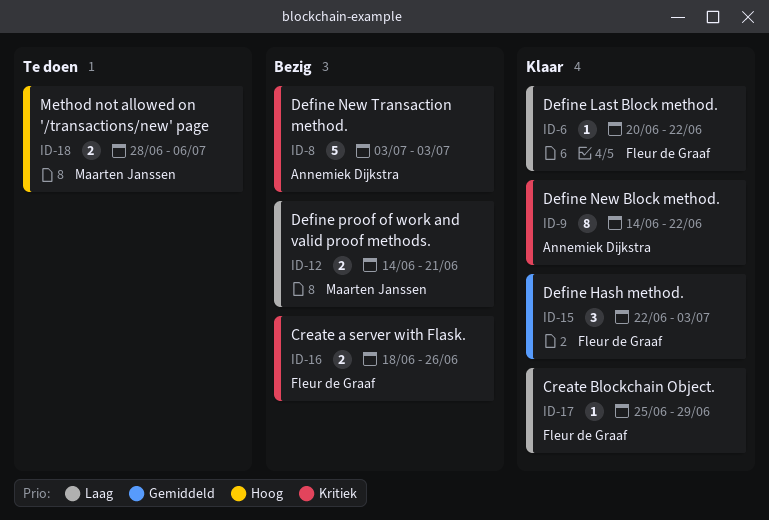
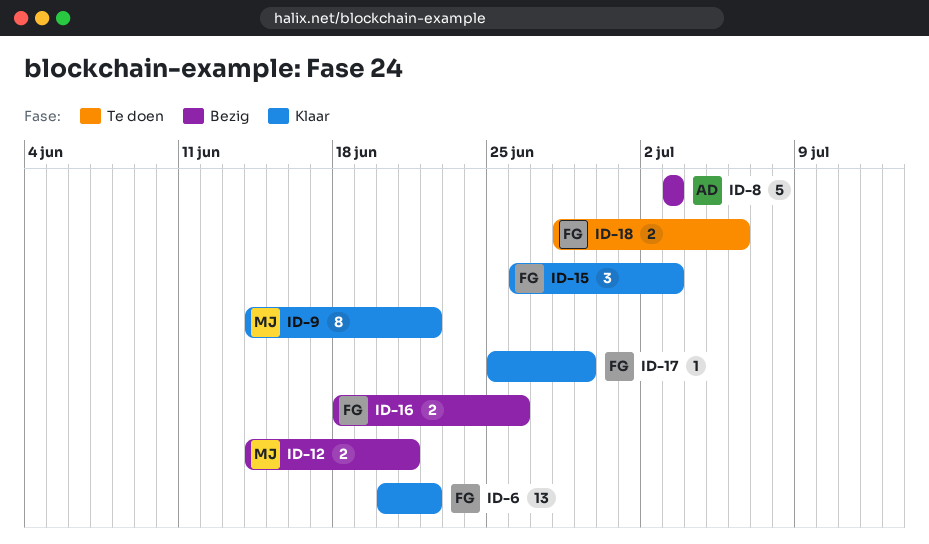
ID-6, estimate: 1 -> 13
ID-9, owner: Annemiek Dijkstra -> Maarten Janssen
ID-15, start: Jun 22 -> Jun 26
ID-18, owner: Maarten Janssen -> Fleur de Graaf

